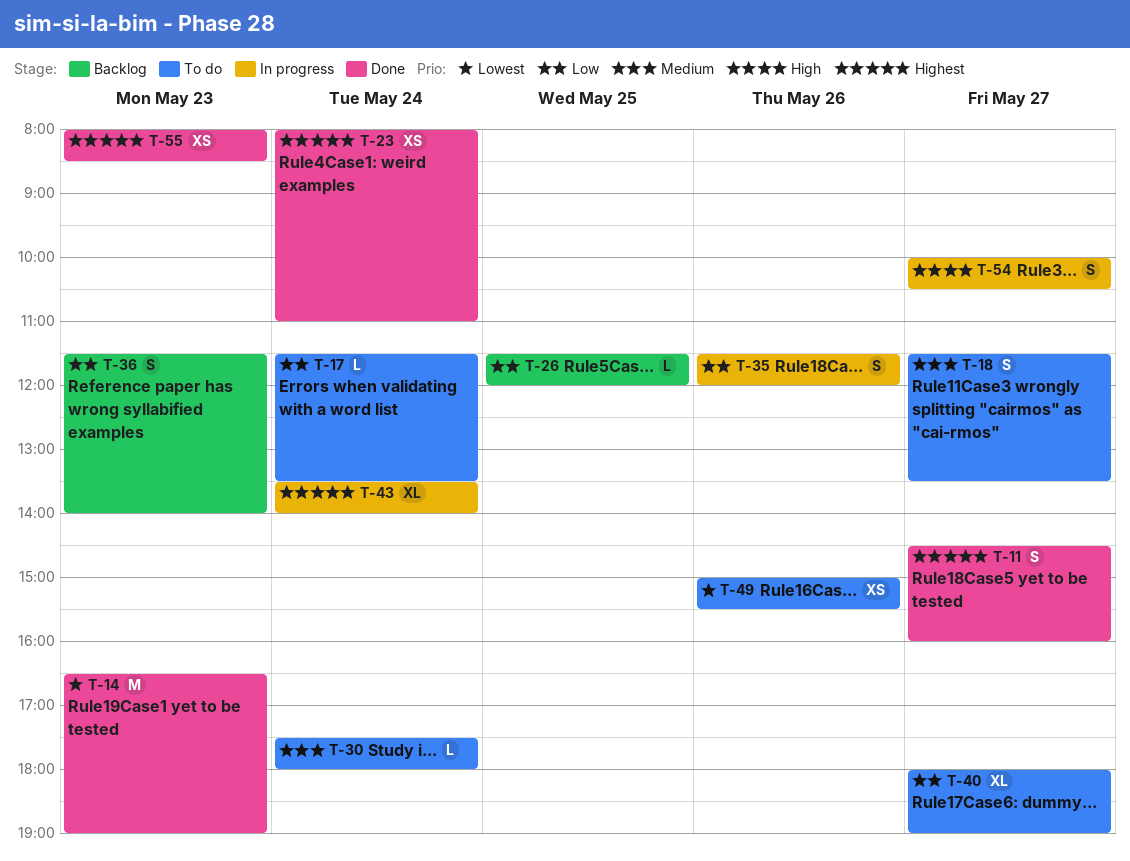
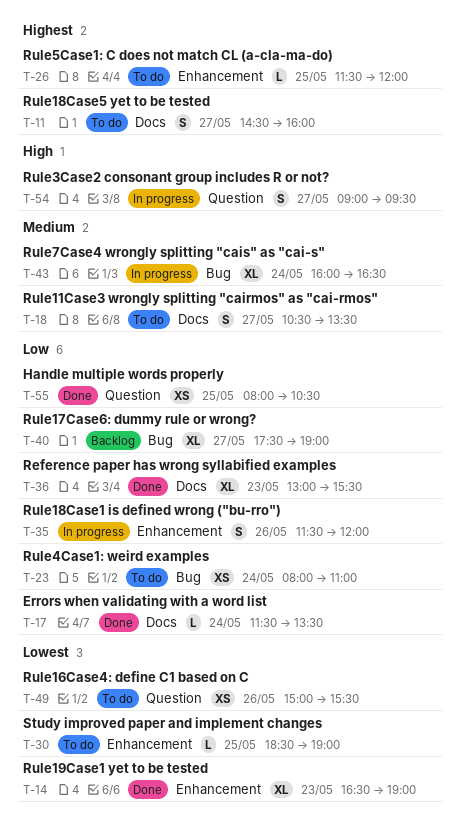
T-11, status: Done -> To do
T-14, estimate: M -> XL
T-17, status: To do -> Done
T-18, begins: 11:30 -> 10:30
T-23, status: Done -> To do
T-23, priority: Highest -> Low
T-26, status: Backlog -> To do
T-26, priority: Low -> Highest
T-30, priority: Medium -> Lowest
T-30, day: May 24 -> May 25
T-30, begins: 17:30 -> 18:30
T-30, ends: 18:00 -> 19:00
T-36, status: Backlog -> Done
T-36, estimate: S -> XL
T-36, begins: 11:30 -> 13:00
T-36, ends: 14:00 -> 15:30
T-40, status: To do -> Backlog
T-40, begins: 18:00 -> 17:30
T-43, priority: Highest -> Medium
T-43, begins: 13:30 -> 16:00
T-43, ends: 14:00 -> 16:30
T-54, begins: 10:00 -> 09:00
T-54, ends: 10:30 -> 09:30
T-55, priority: Highest -> Low
T-55, day: May 23 -> May 25
T-55, ends: 08:30 -> 10:30

